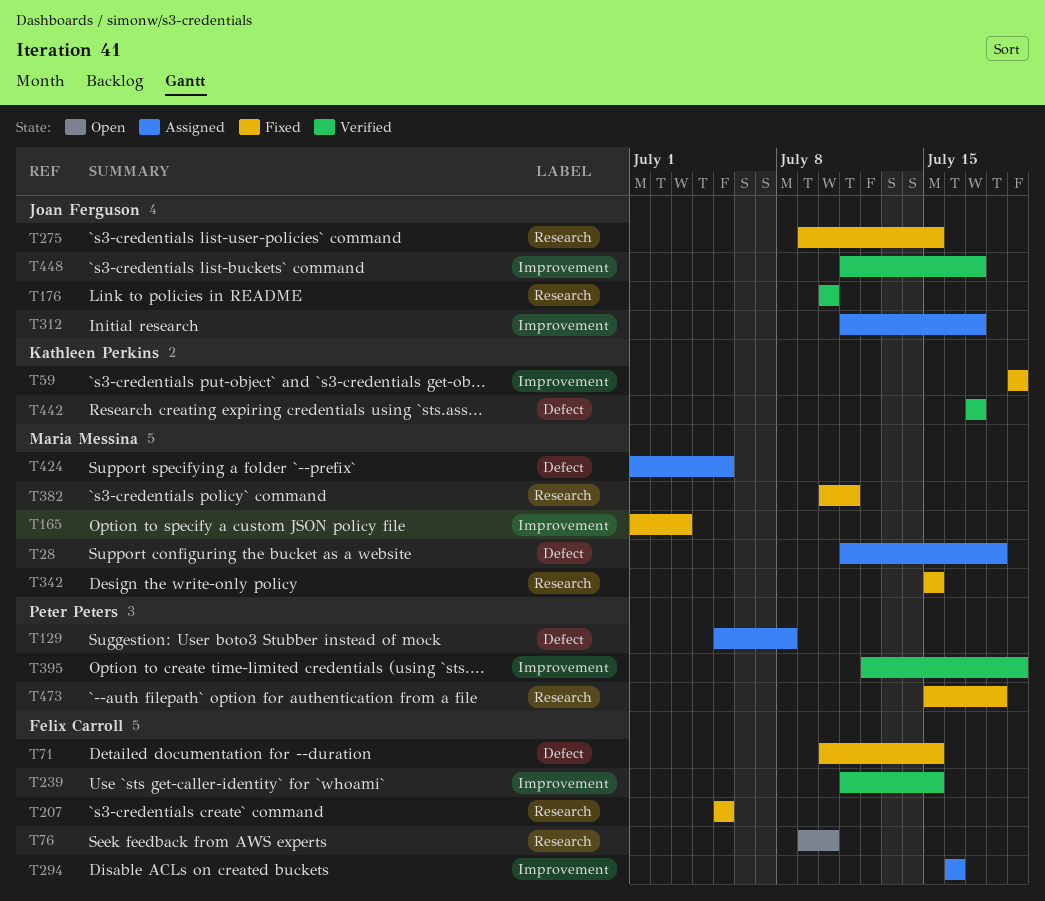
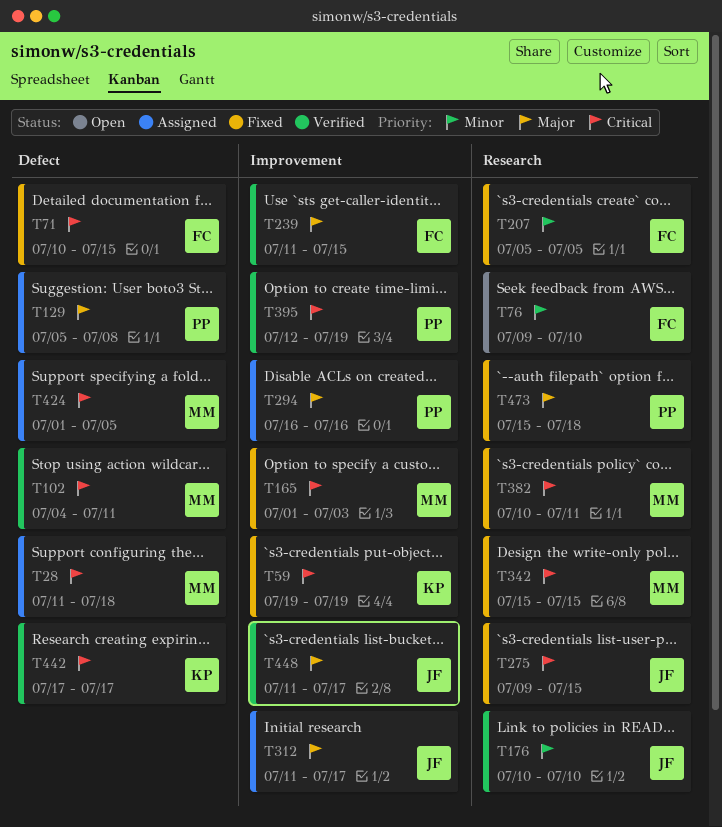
T102: none -> present
T294, owner: Felix Carroll -> Peter Peters

